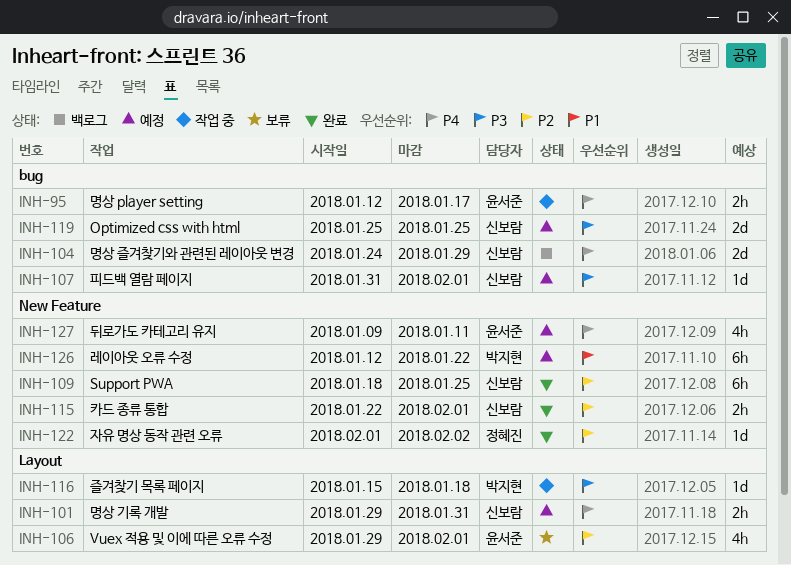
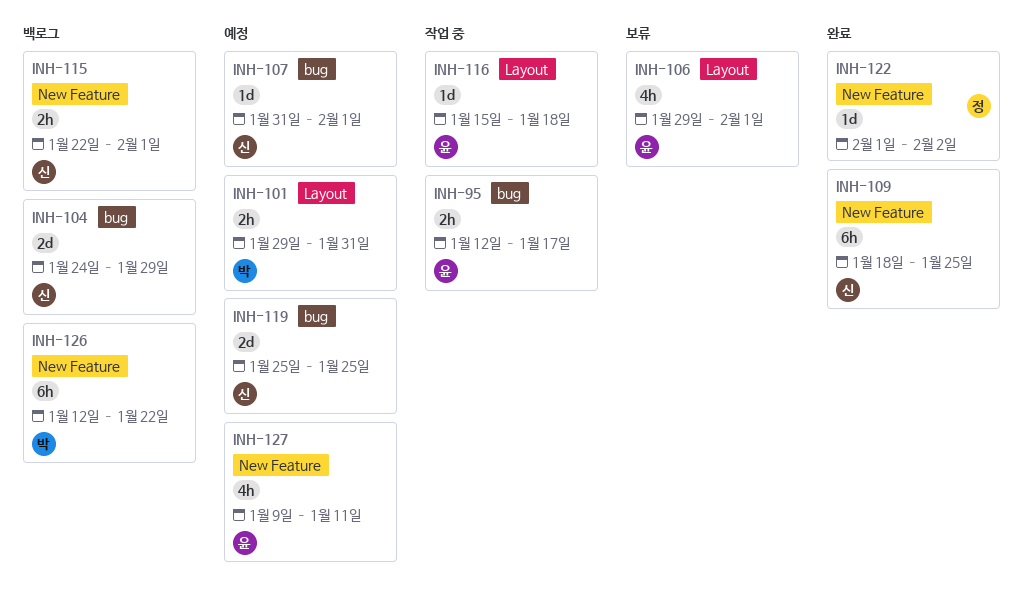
INH-101, owner: 신보람 -> 박지현
INH-115, status: 완료 -> 백로그
INH-116, owner: 박지현 -> 윤서준
INH-126, status: 예정 -> 백로그

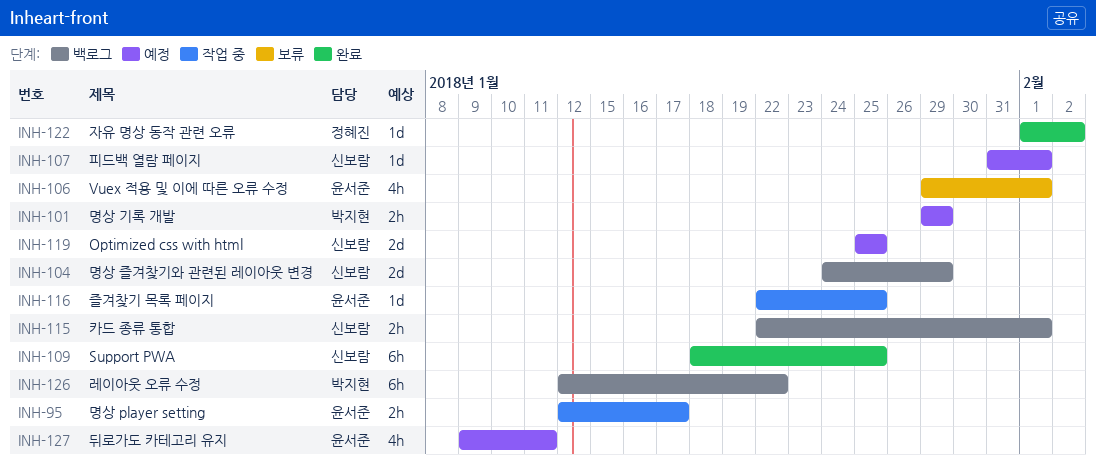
INH-101, due: Jan 31 -> Jan 29
INH-116, start: Jan 15 -> Jan 22
INH-116, due: Jan 18 -> Jan 25

